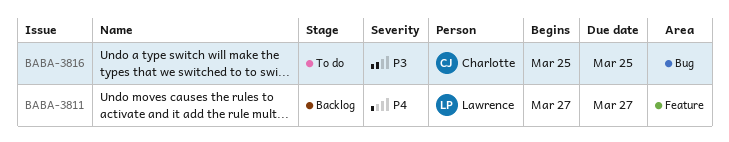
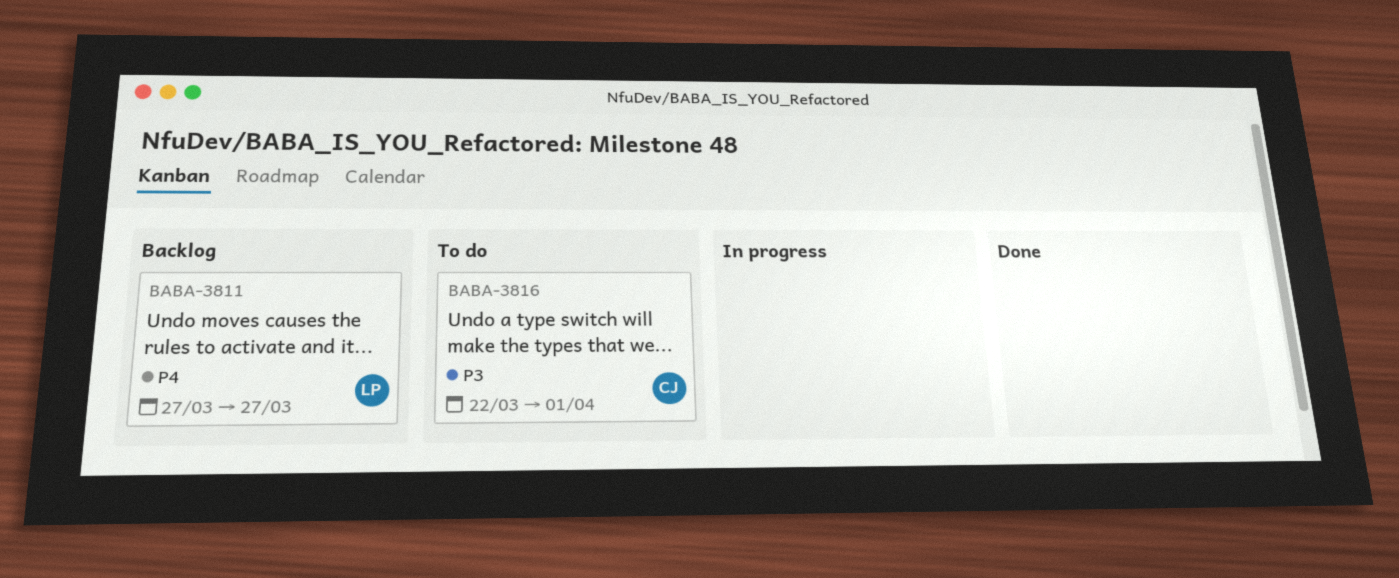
BABA-3816, start: Mar 25 -> Mar 22
BABA-3816, due: Mar 25 -> Apr 1

